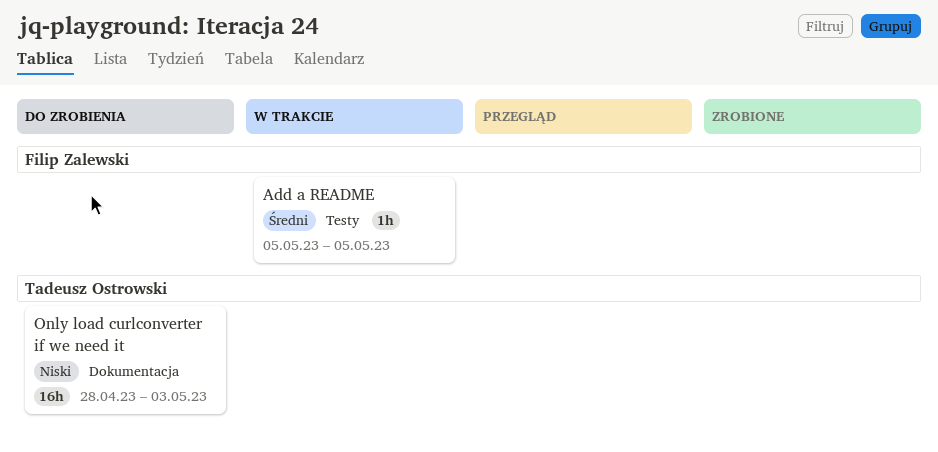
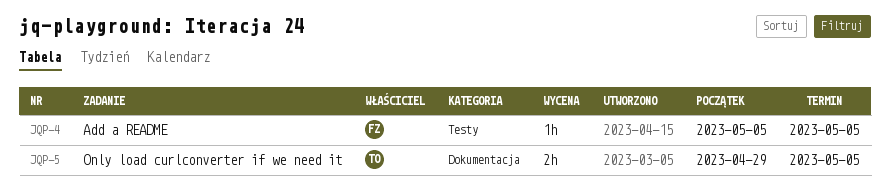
Only load curlconverter if we need it, estimate: 16h -> 2h
Only load curlconverter if we need it, start: Apr 28 -> Apr 29
Only load curlconverter if we need it, due: May 3 -> May 5

